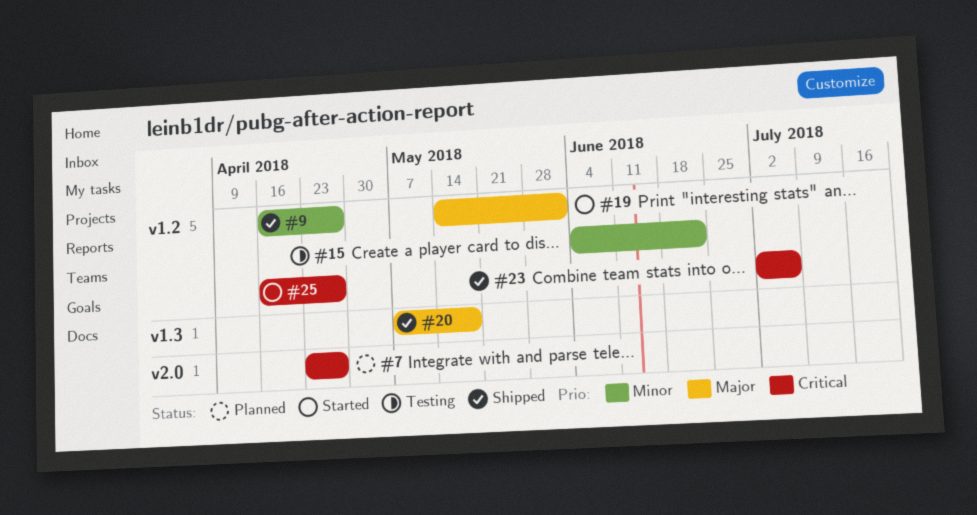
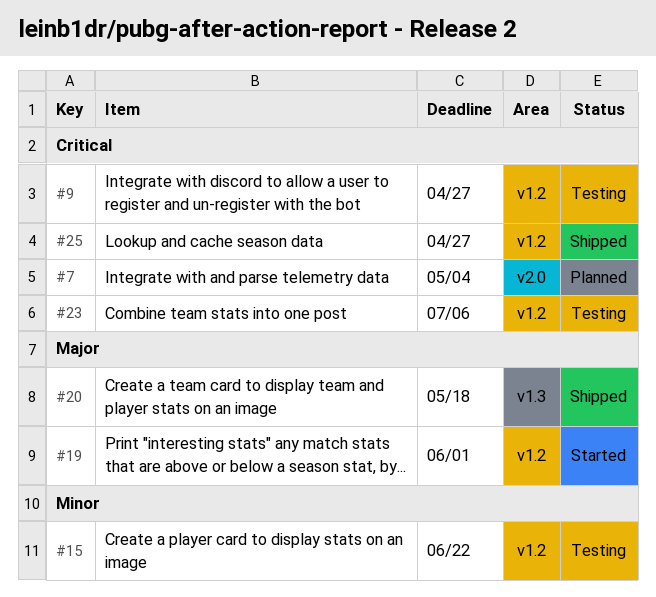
#7, due: Apr 27 -> May 4
#9, status: Shipped -> Testing
#9, priority: Minor -> Critical
#23, status: Shipped -> Testing
#25, status: Started -> Shipped

